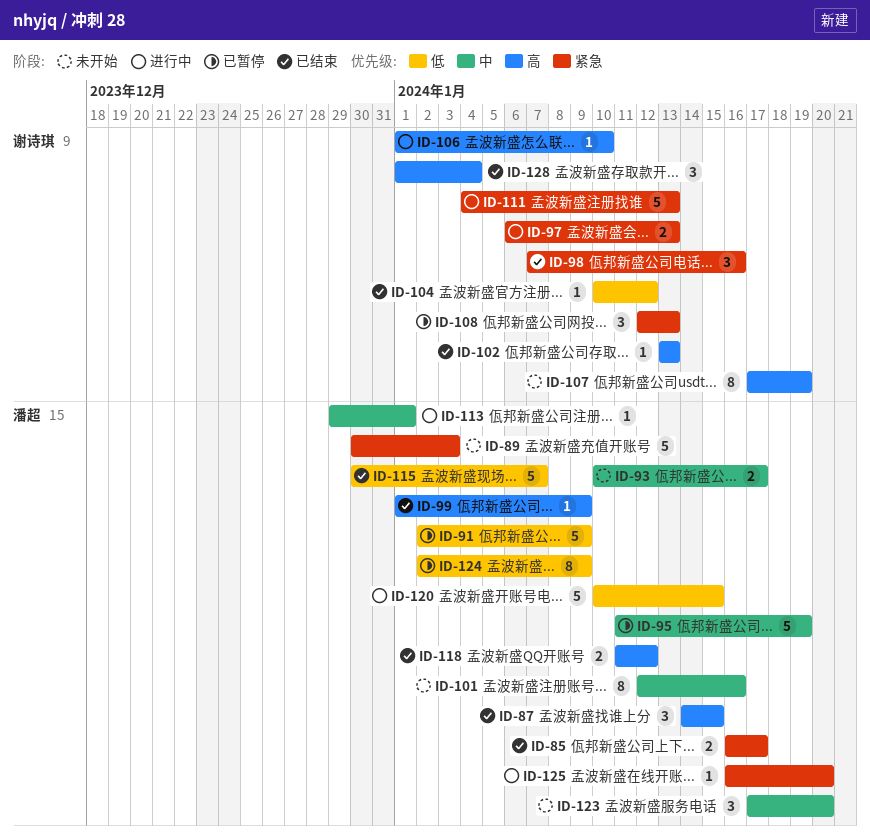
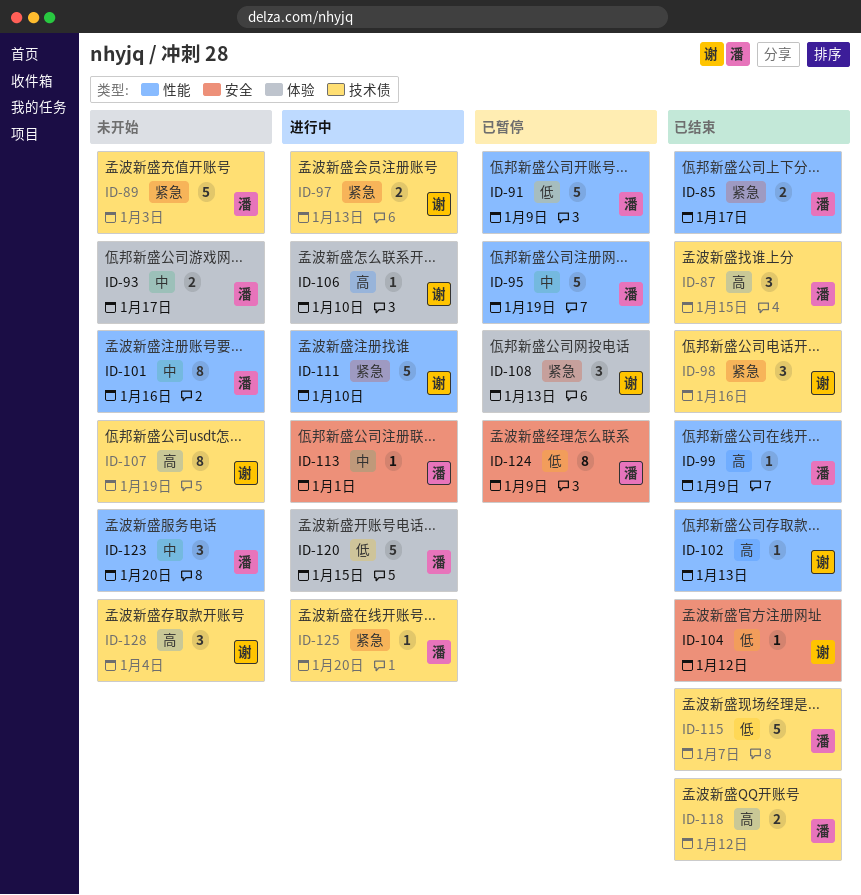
ID-111, due: Jan 13 -> Jan 10
ID-128, status: 已结束 -> 未开始

